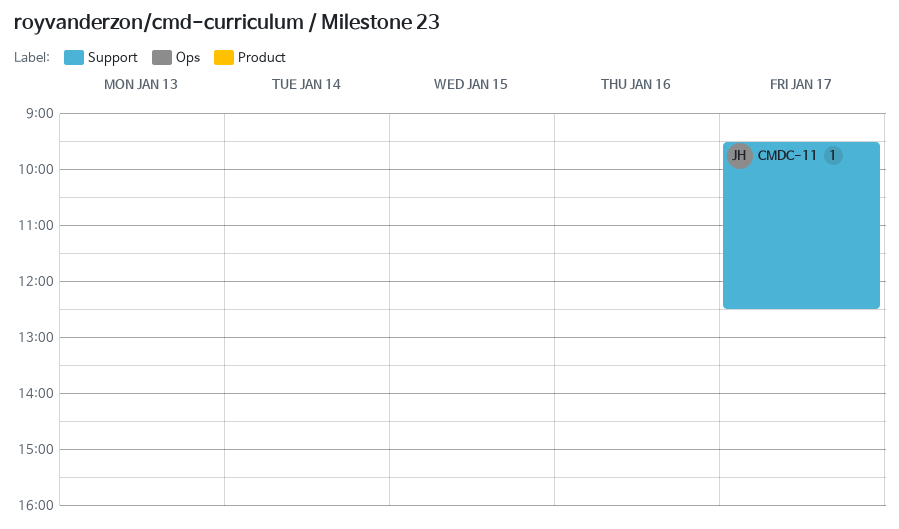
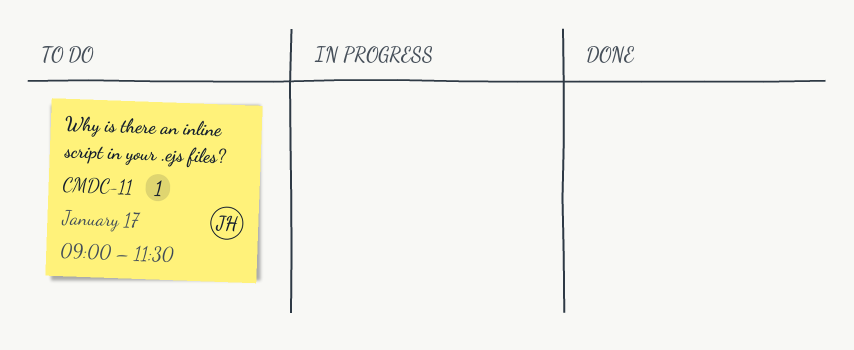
CMDC-11, begins: 09:30 -> 09:00
CMDC-11, ends: 12:30 -> 11:30

